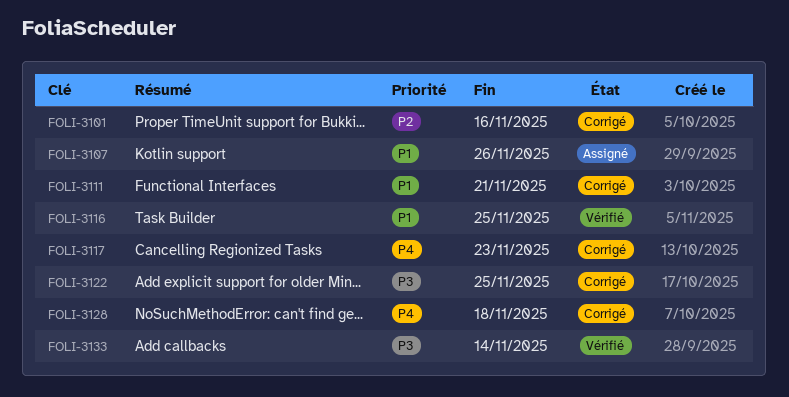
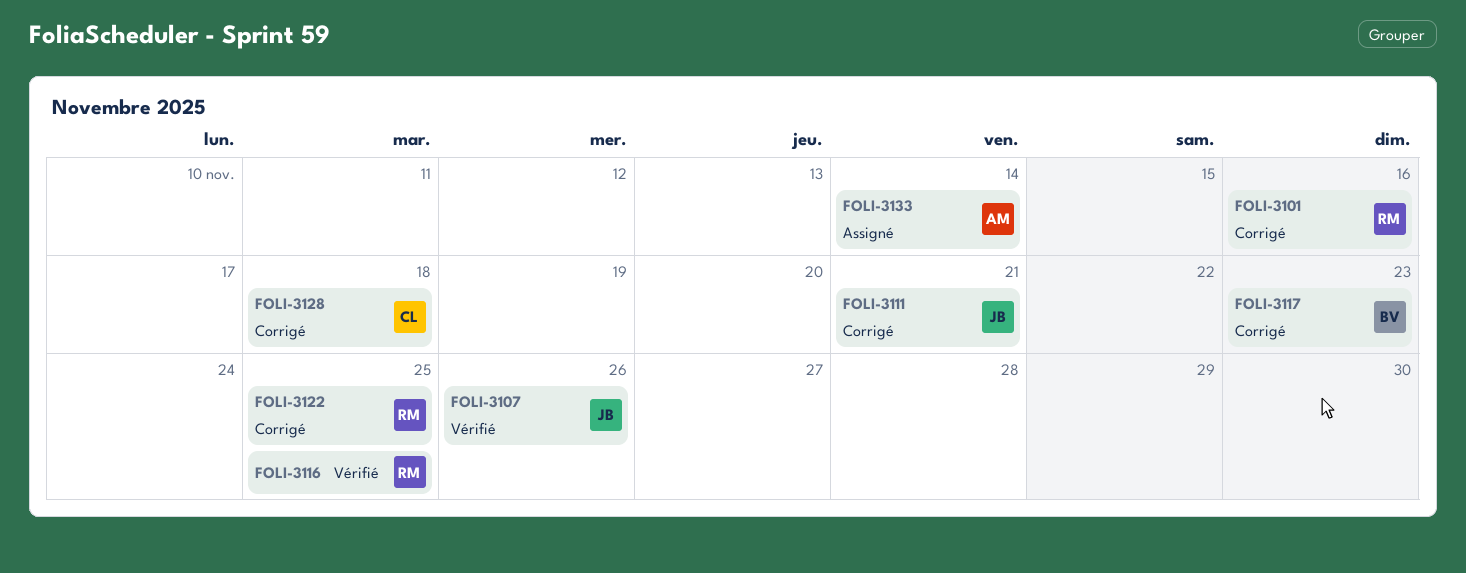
FOLI-3107, status: Assigné -> Vérifié
FOLI-3133, status: Vérifié -> Assigné

